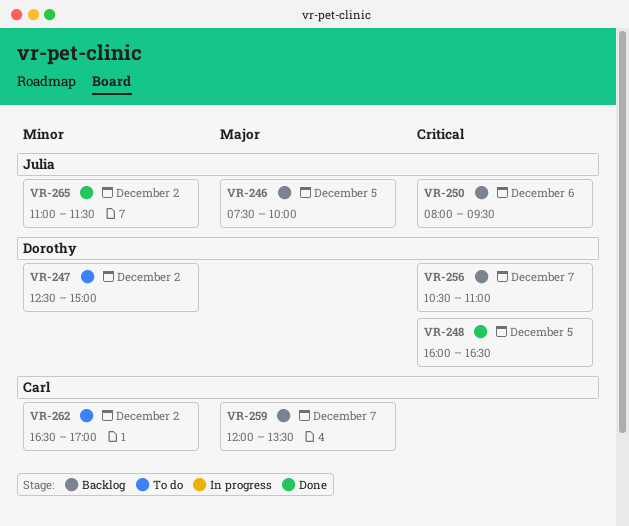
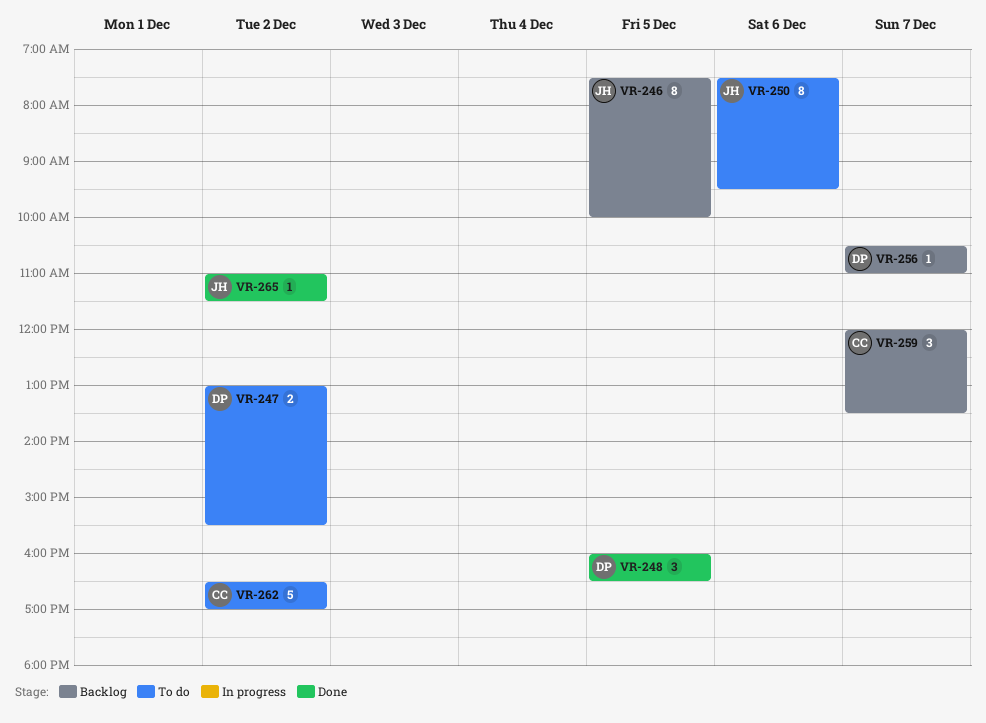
VR-247, begins: 12:30 -> 13:00
VR-247, ends: 15:00 -> 15:30
VR-250, status: Backlog -> To do
VR-250, begins: 08:00 -> 07:30

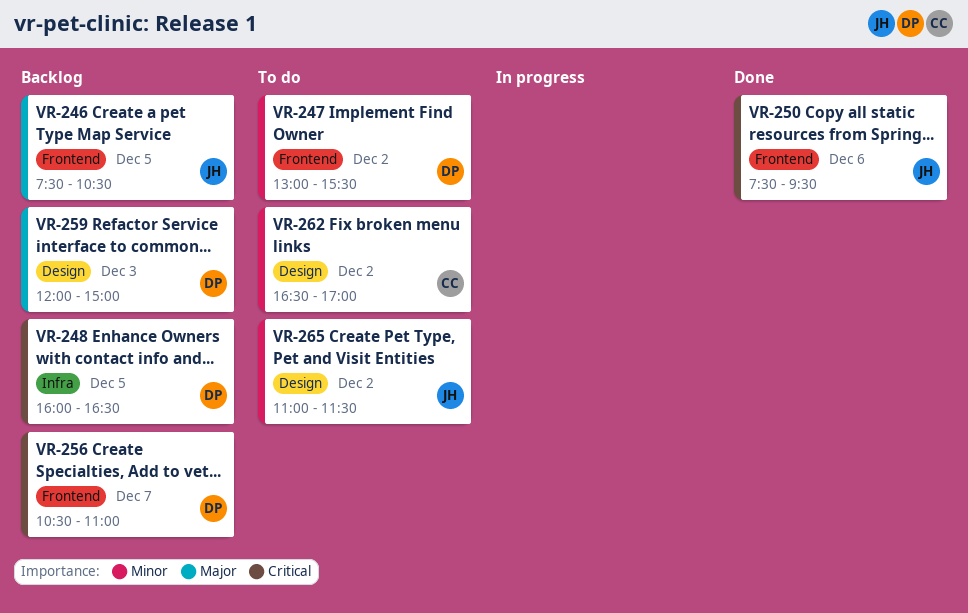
VR-246, ends: 10:00 -> 10:30
VR-248, status: Done -> Backlog
VR-250, status: To do -> Done
VR-259, owner: CC -> DP
VR-259, day: Dec 7 -> Dec 3
VR-259, ends: 13:30 -> 15:00
VR-265, status: Done -> To do

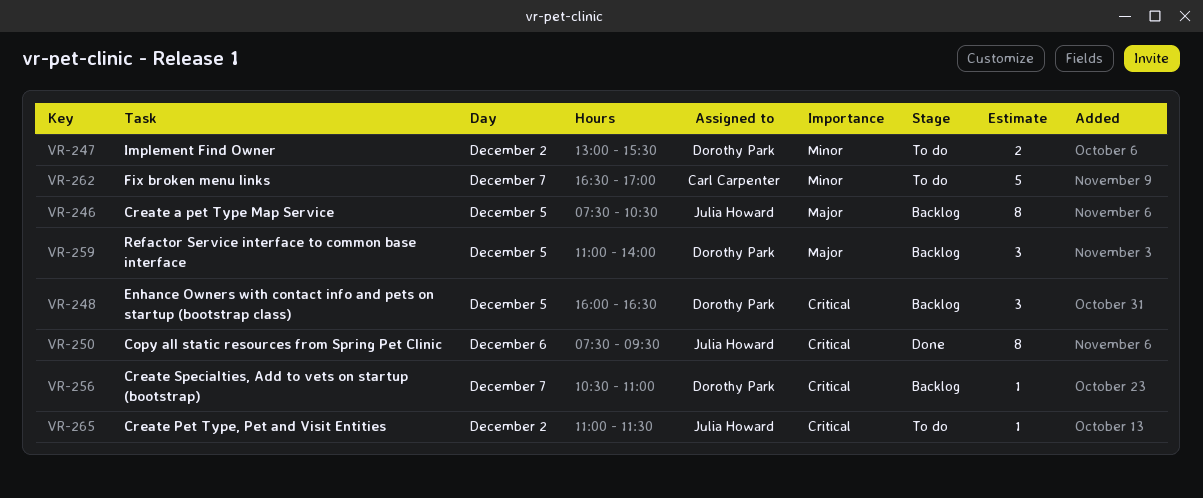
VR-259, day: Dec 3 -> Dec 5
VR-259, begins: 12:00 -> 11:00
VR-259, ends: 15:00 -> 14:00
VR-262, day: Dec 2 -> Dec 7
VR-265, priority: Minor -> Critical

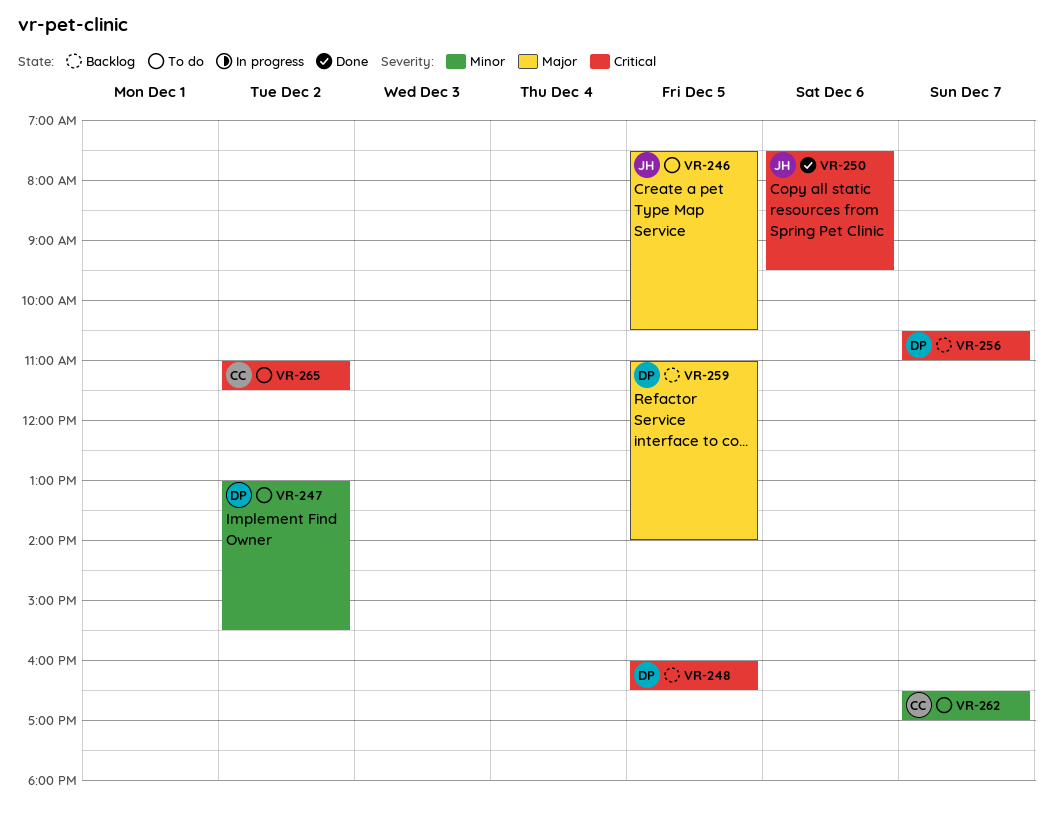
VR-246, status: Backlog -> To do
VR-265, owner: Julia Howard -> Carl Carpenter

